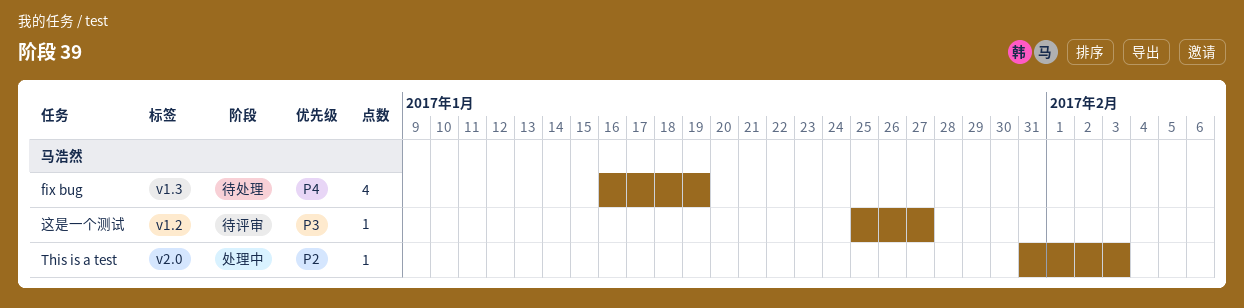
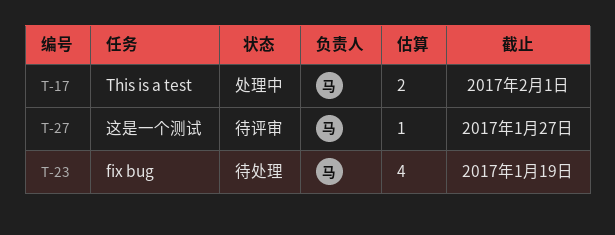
This is a test, estimate: 1 -> 2
This is a test, due: Feb 3 -> Feb 1

